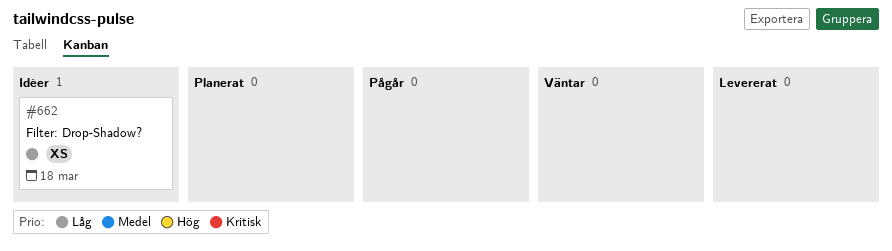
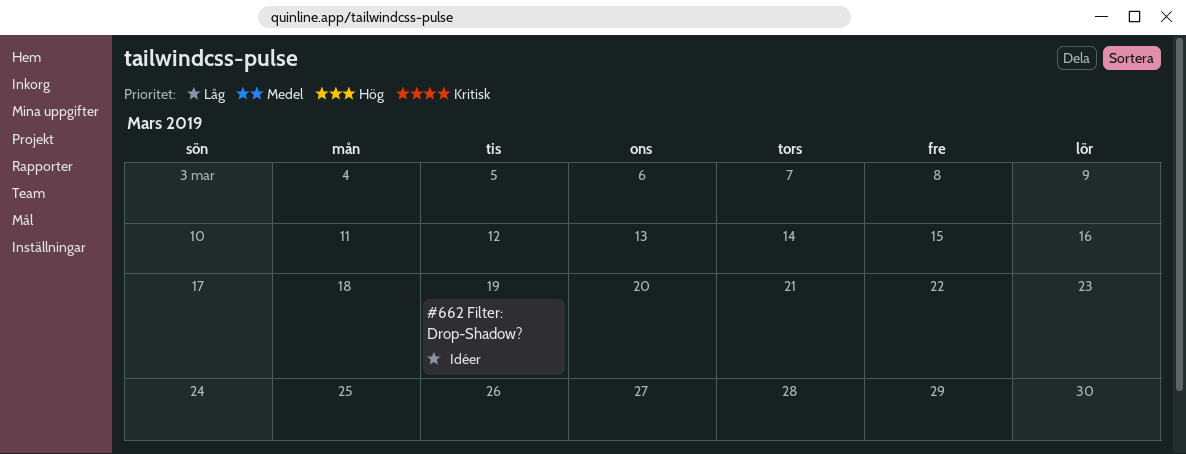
#662, due: Mar 18 -> Mar 19

